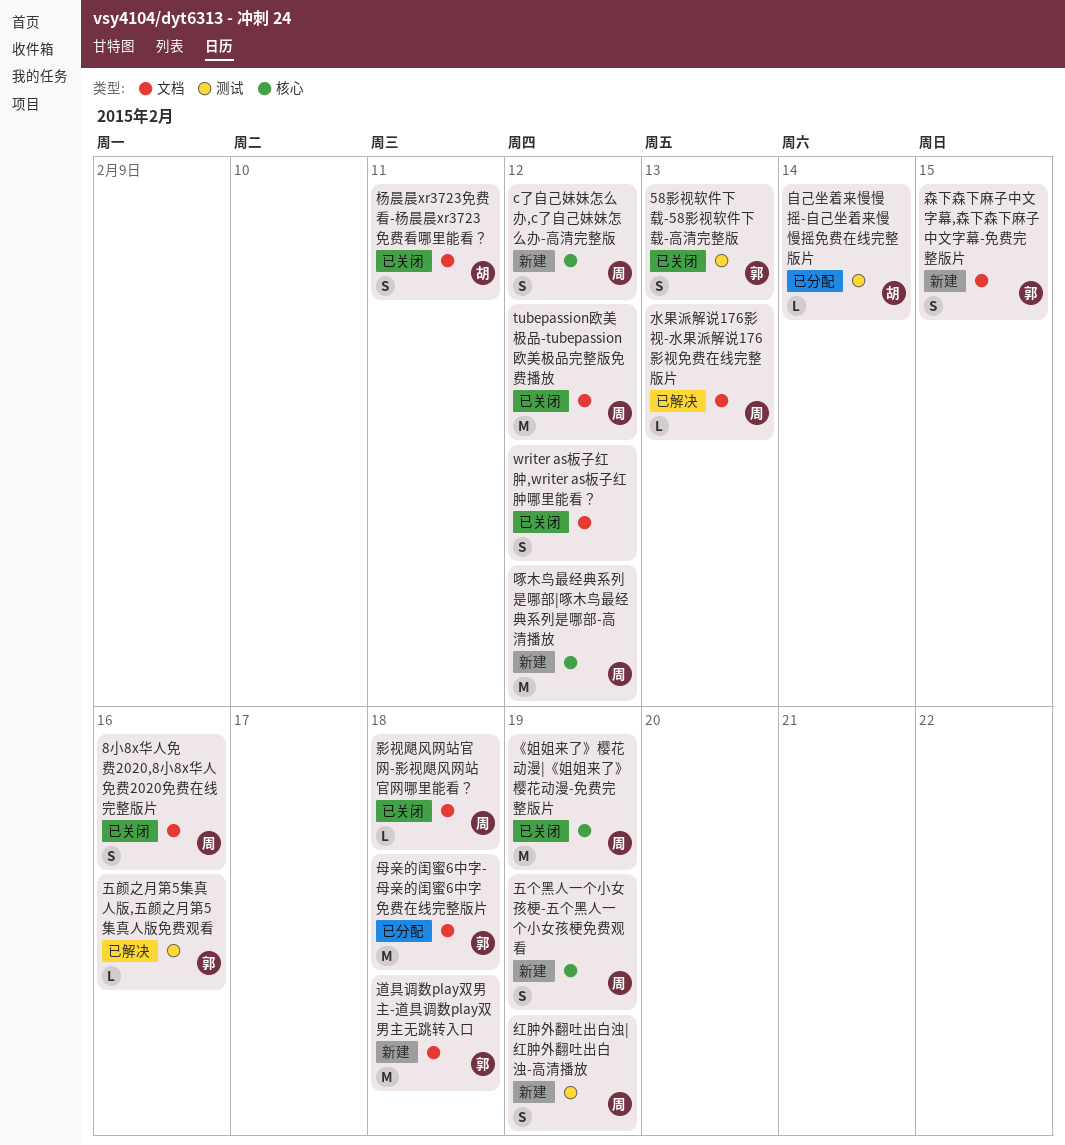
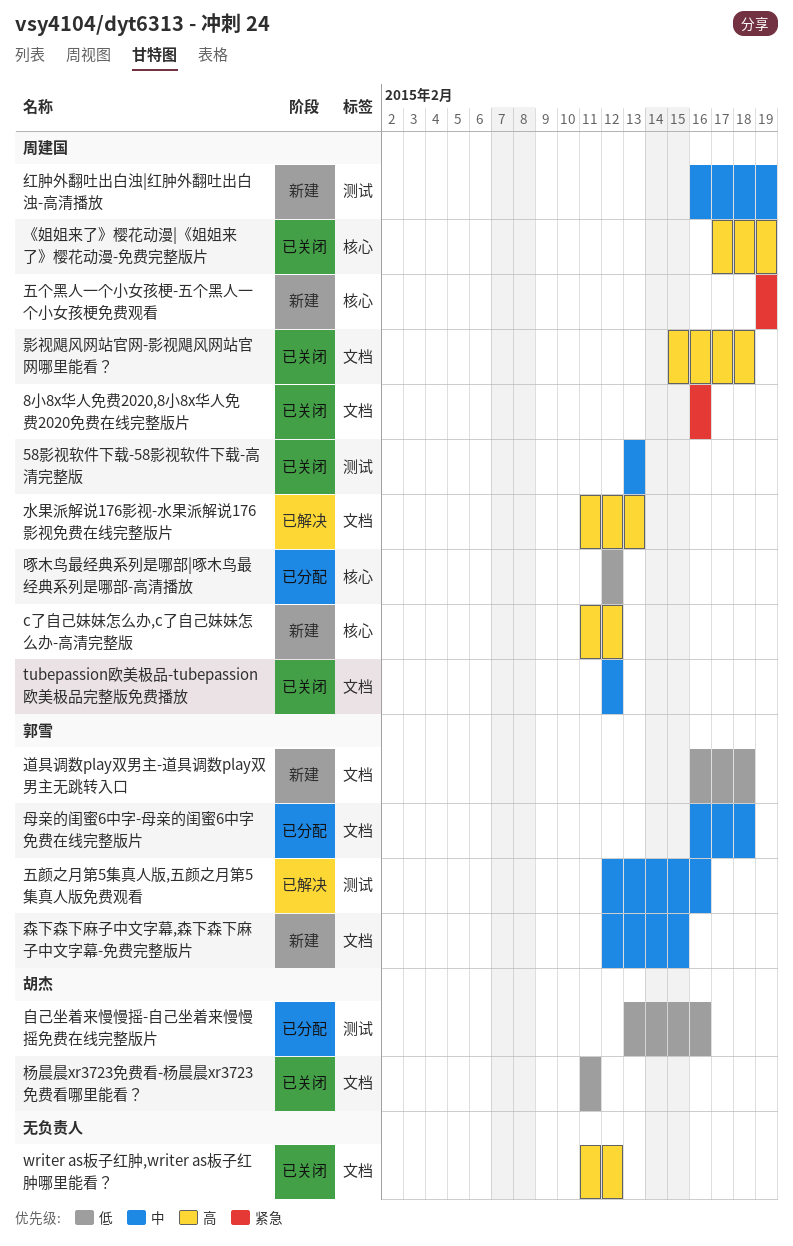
58影视软件下载-58影视软件下载-高清完整版, owner: 郭雪 -> 周建国
啄木鸟最经典系列是哪部|啄木鸟最经典系列是哪部-高清播放, status: 新建 -> 已分配
自己坐着来慢慢摇-自己坐着来慢慢摇免费在线完整版片, due: Feb 14 -> Feb 16

